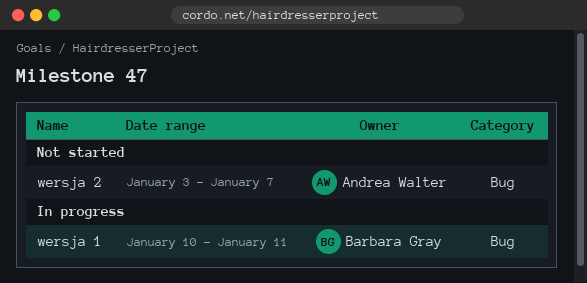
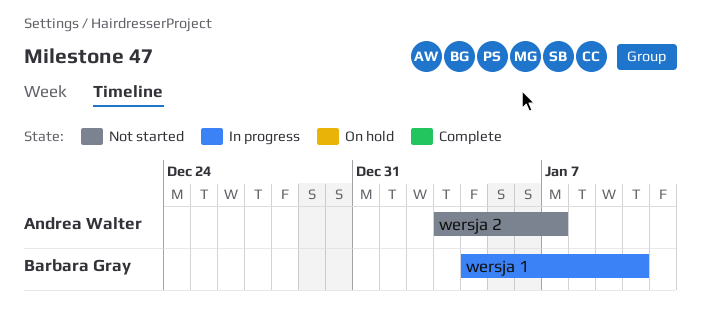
wersja 1, start: Jan 10 -> Jan 4
wersja 1, due: Jan 11 -> Jan 10

